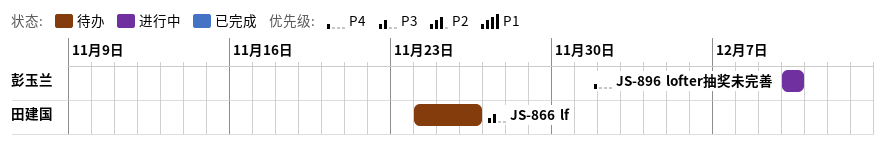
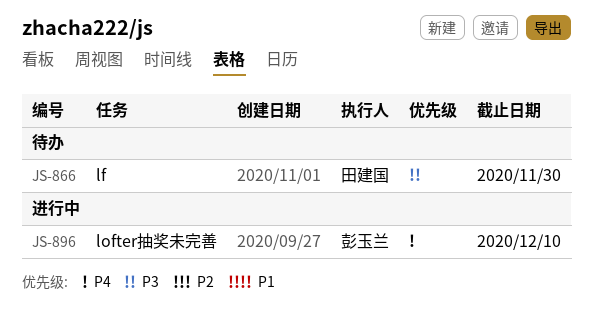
JS-866, due: Nov 26 -> Nov 30

